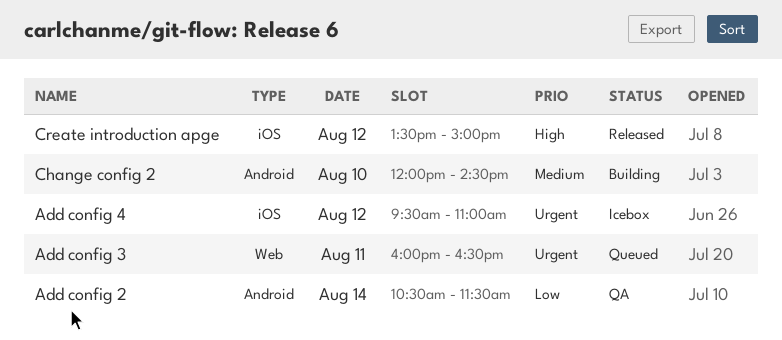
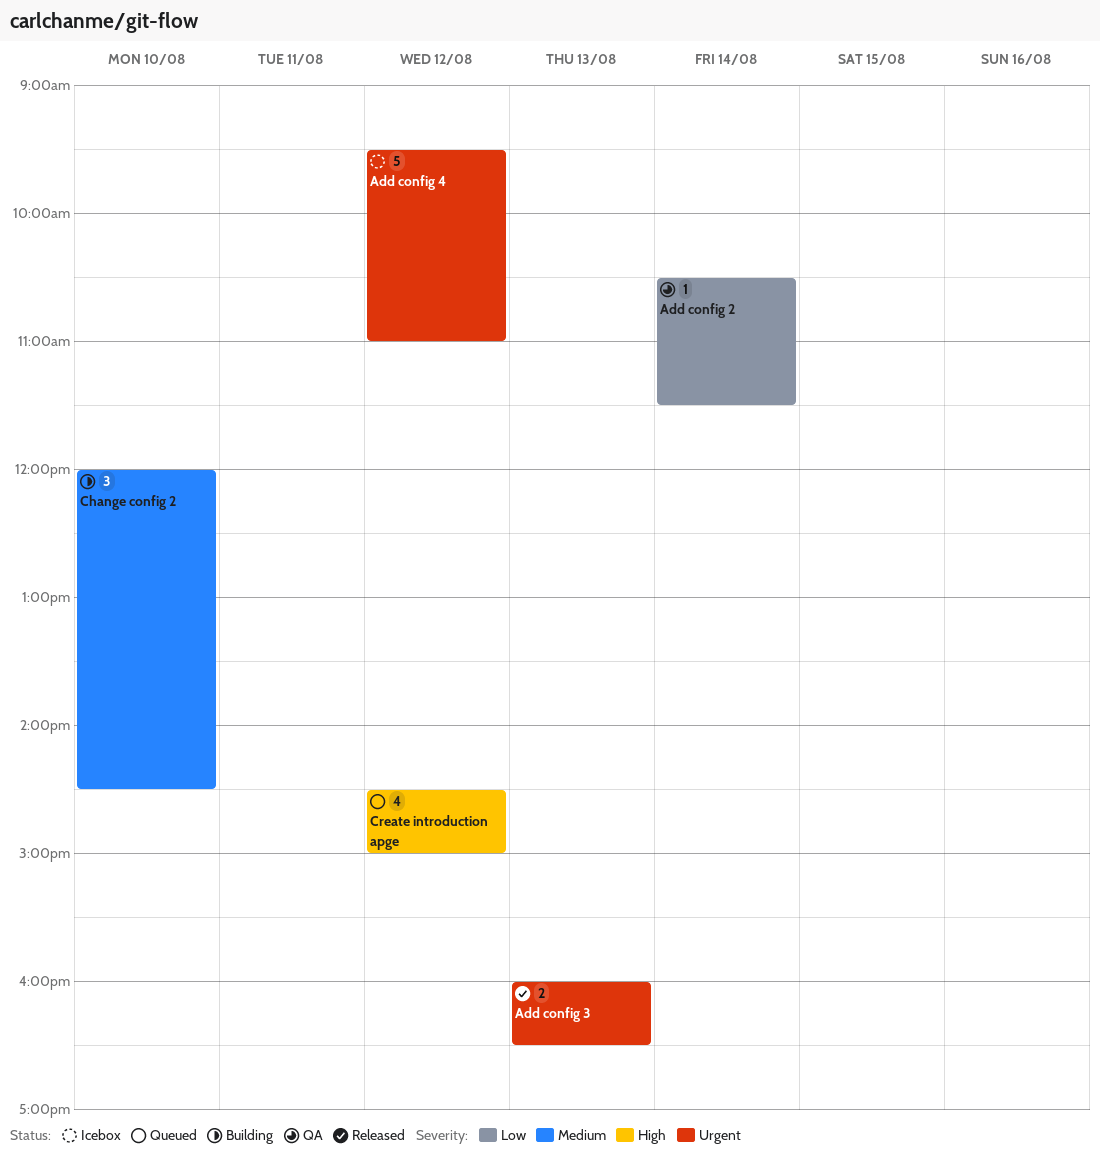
Add config 3, status: Queued -> Released
Add config 3, day: Aug 11 -> Aug 13
Create introduction apge, status: Released -> Queued
Create introduction apge, begins: 13:30 -> 14:30

